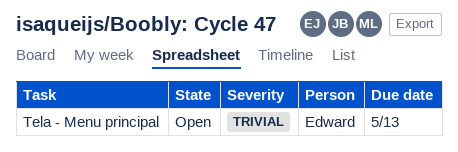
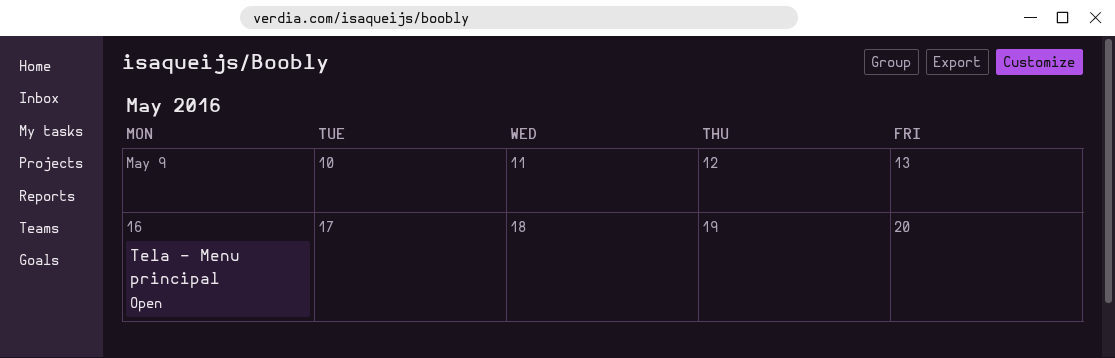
Tela - Menu principal, due: May 13 -> May 16

